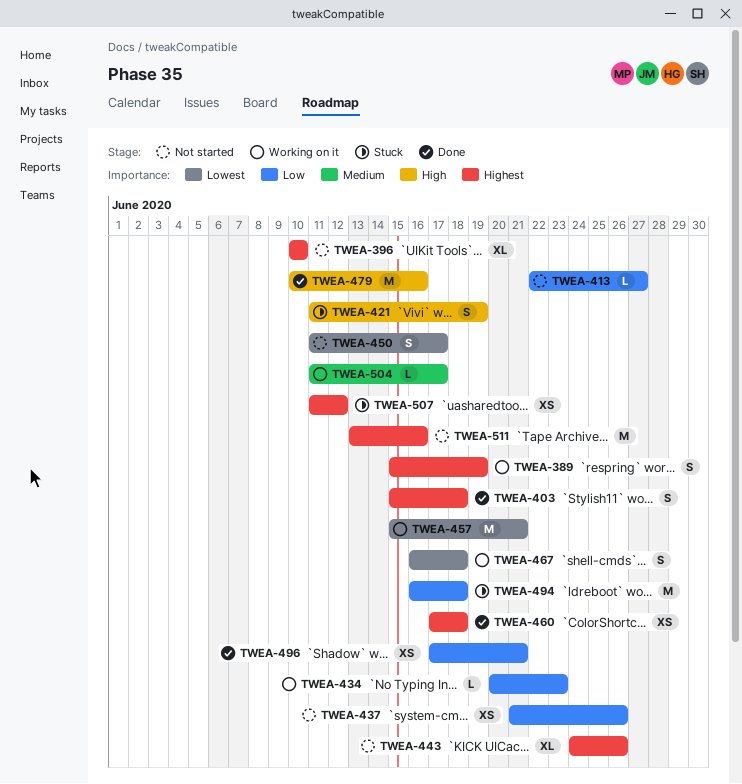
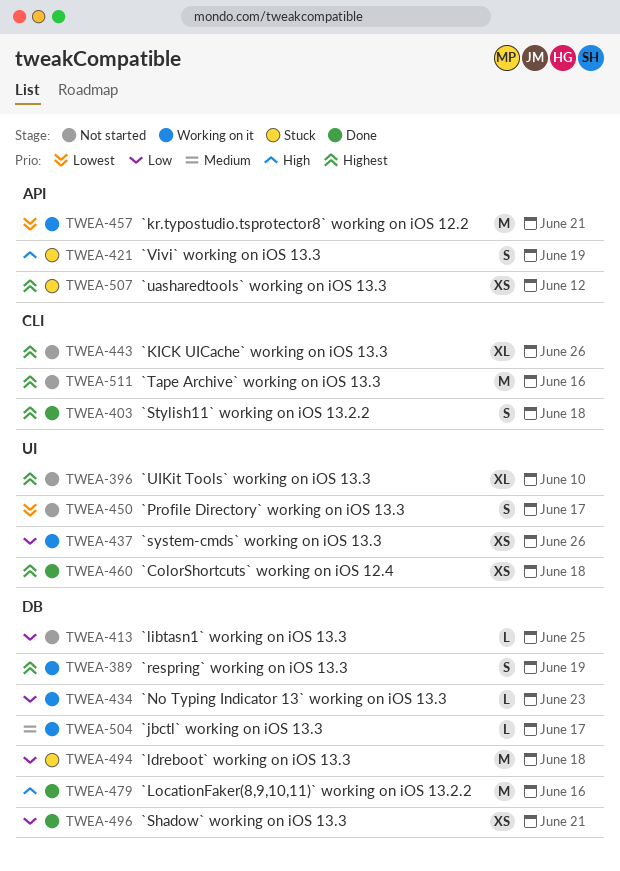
TWEA-413, due: Jun 27 -> Jun 25
TWEA-437, status: Not started -> Working on it
TWEA-467: present -> none

